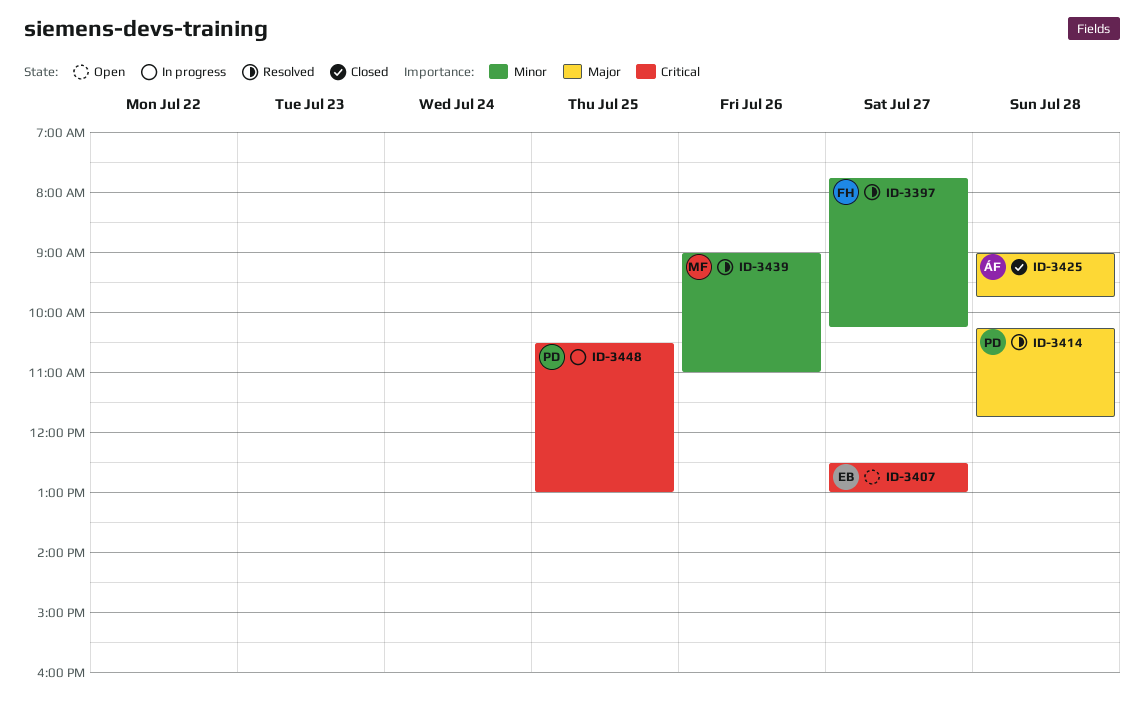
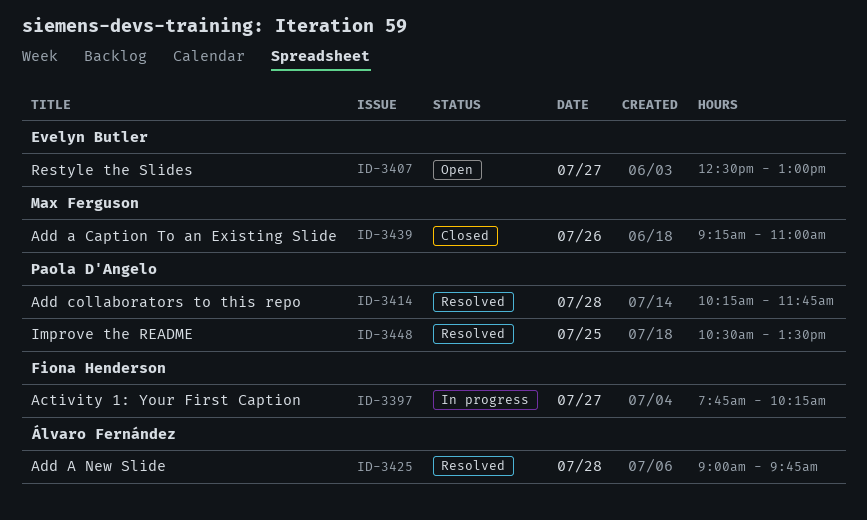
ID-3397, status: Resolved -> In progress
ID-3425, status: Closed -> Resolved
ID-3439, status: Resolved -> Closed
ID-3439, begins: 09:00 -> 09:15
ID-3448, status: In progress -> Resolved
ID-3448, ends: 13:00 -> 13:30

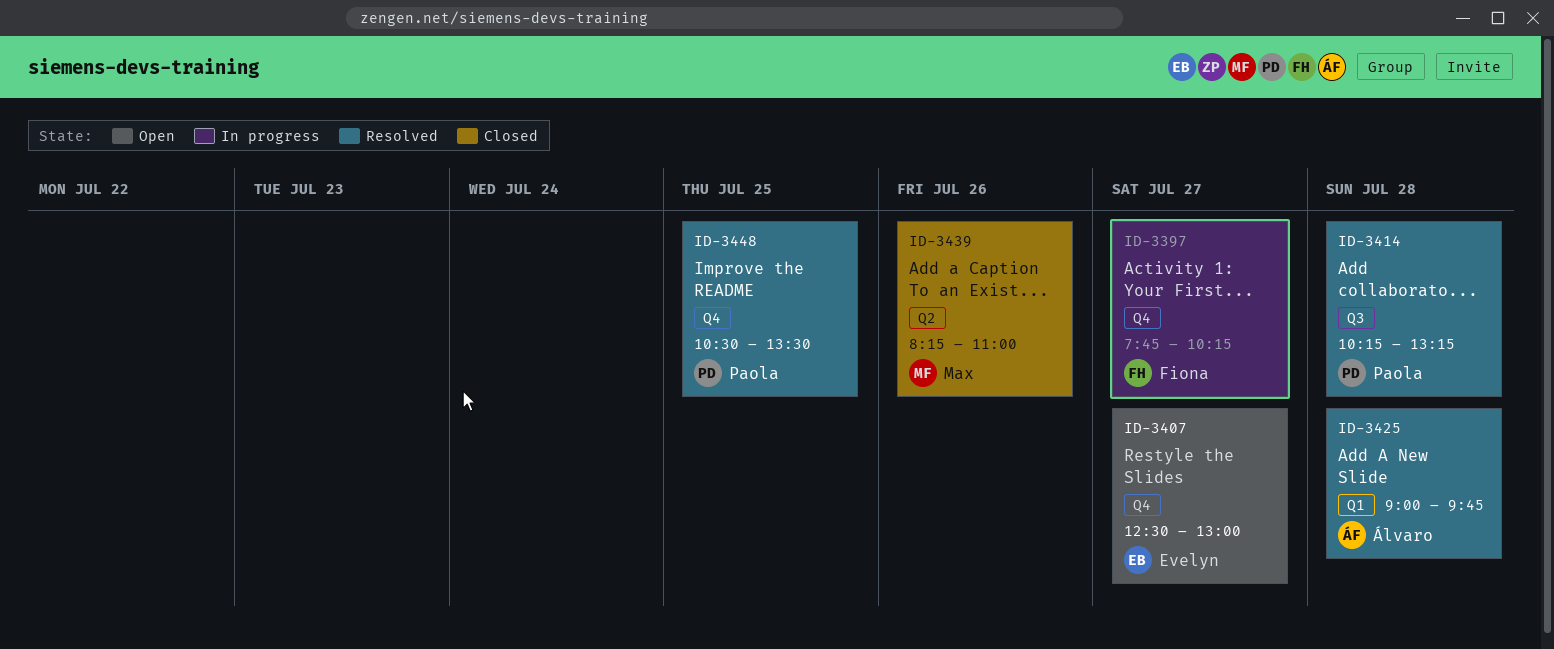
ID-3414, ends: 11:45 -> 13:15
ID-3439, begins: 09:15 -> 08:15

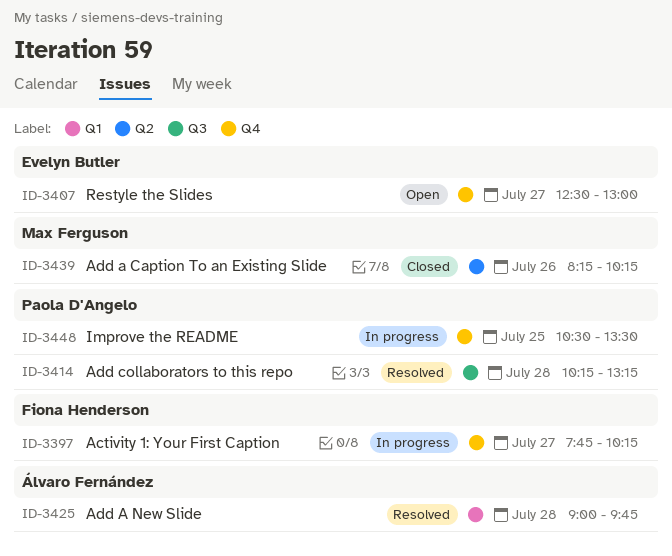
ID-3439, ends: 11:00 -> 10:15
ID-3448, status: Resolved -> In progress

